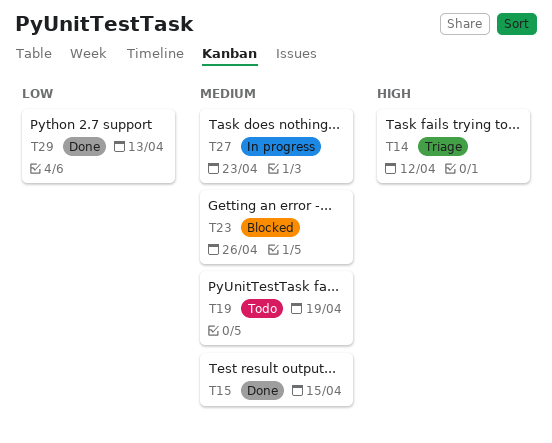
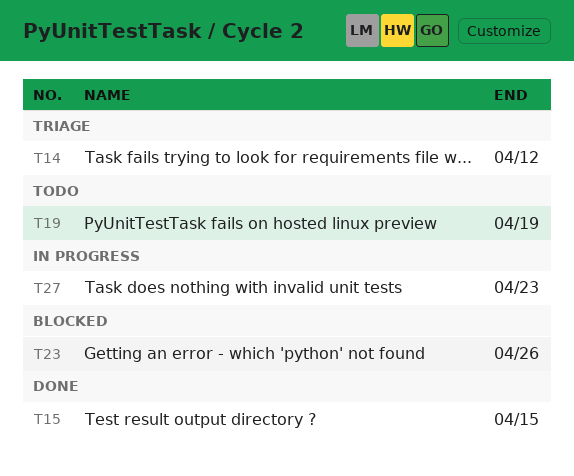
T29: present -> none

